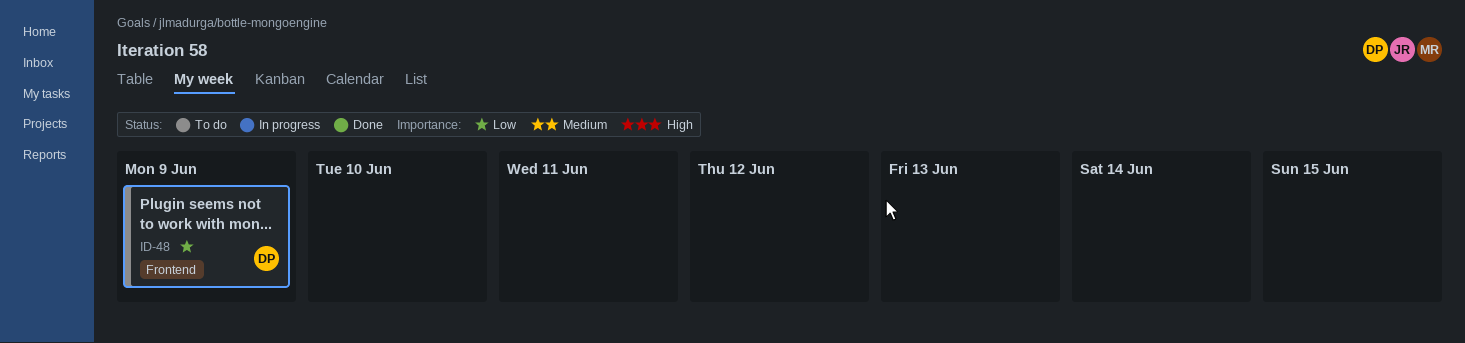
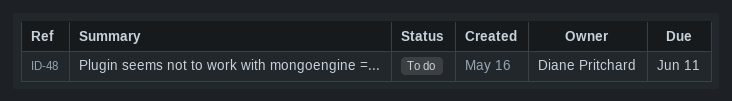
ID-48, due: Jun 9 -> Jun 11

